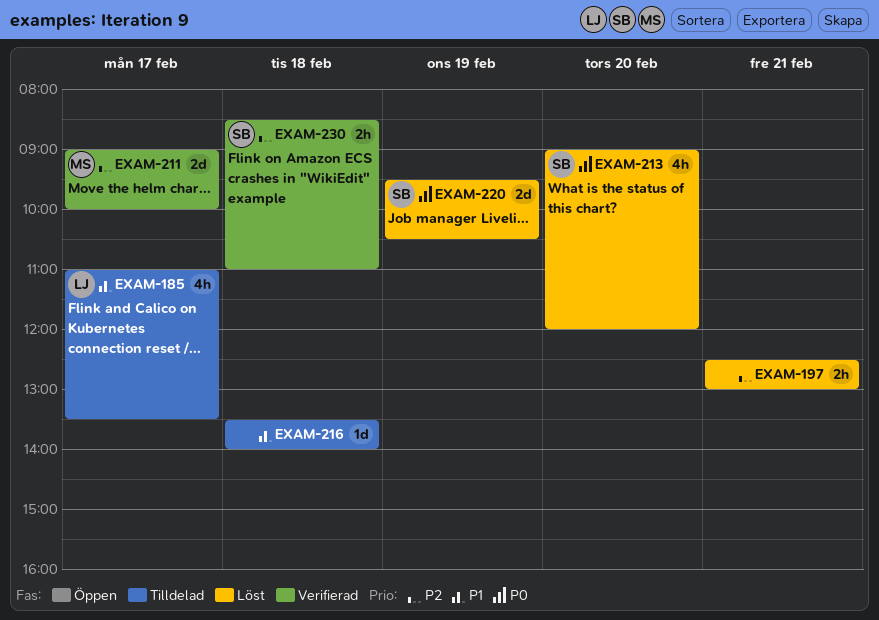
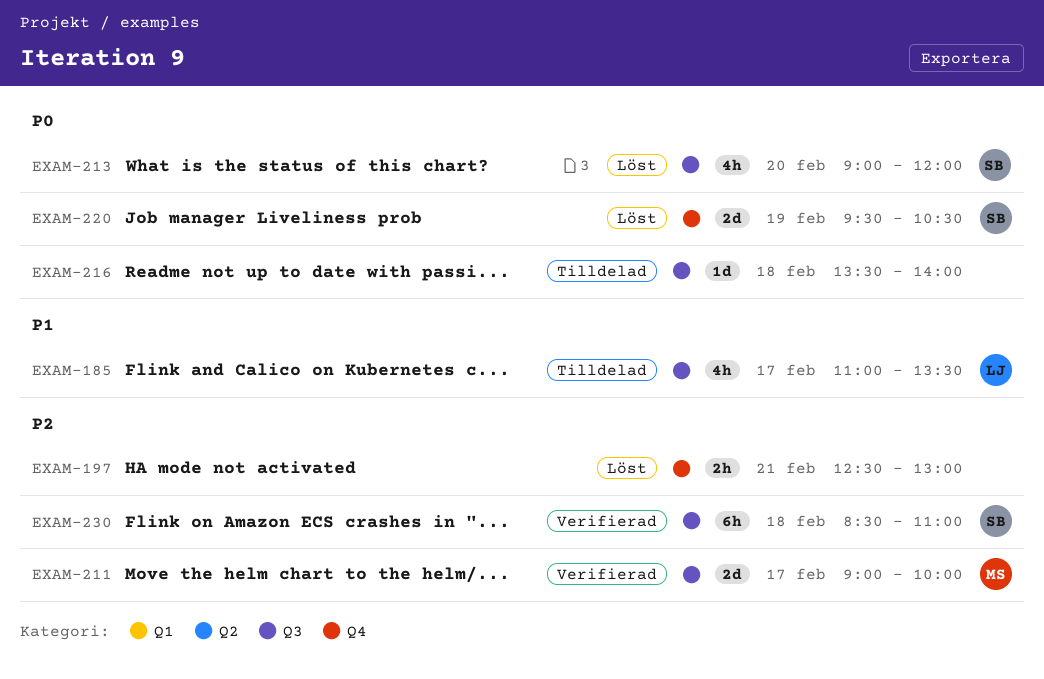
EXAM-216, priority: P1 -> P0
EXAM-230, estimate: 2h -> 6h

